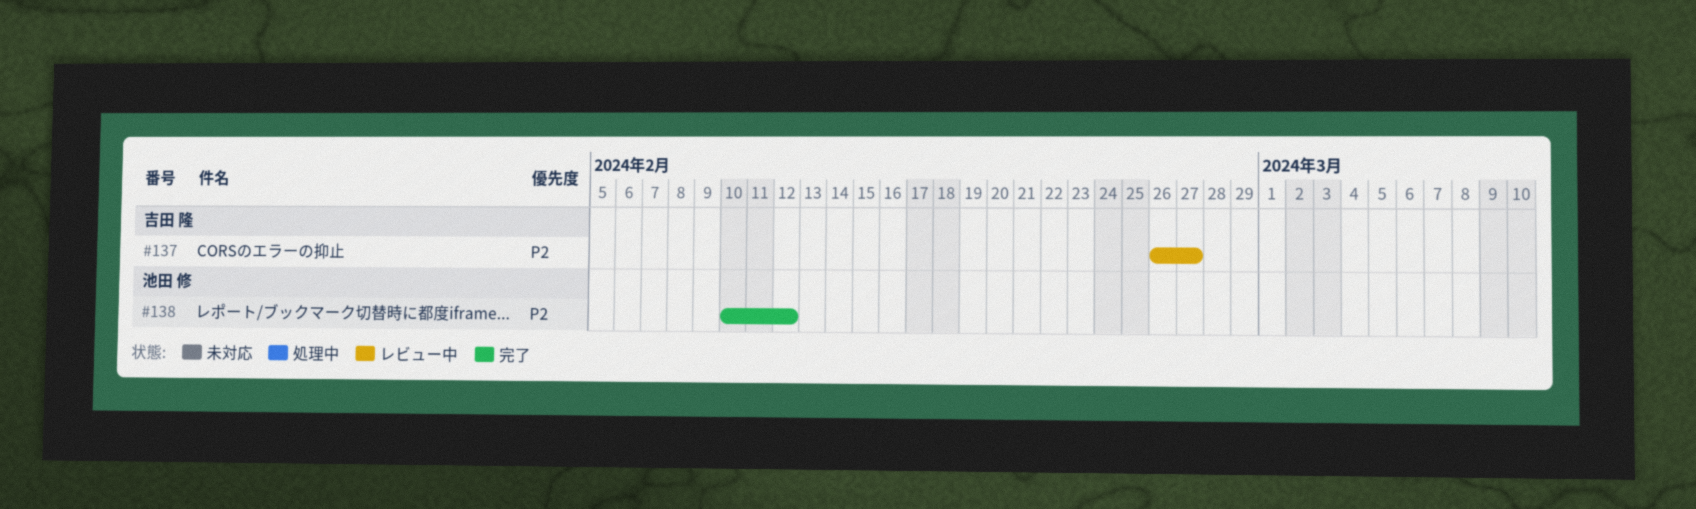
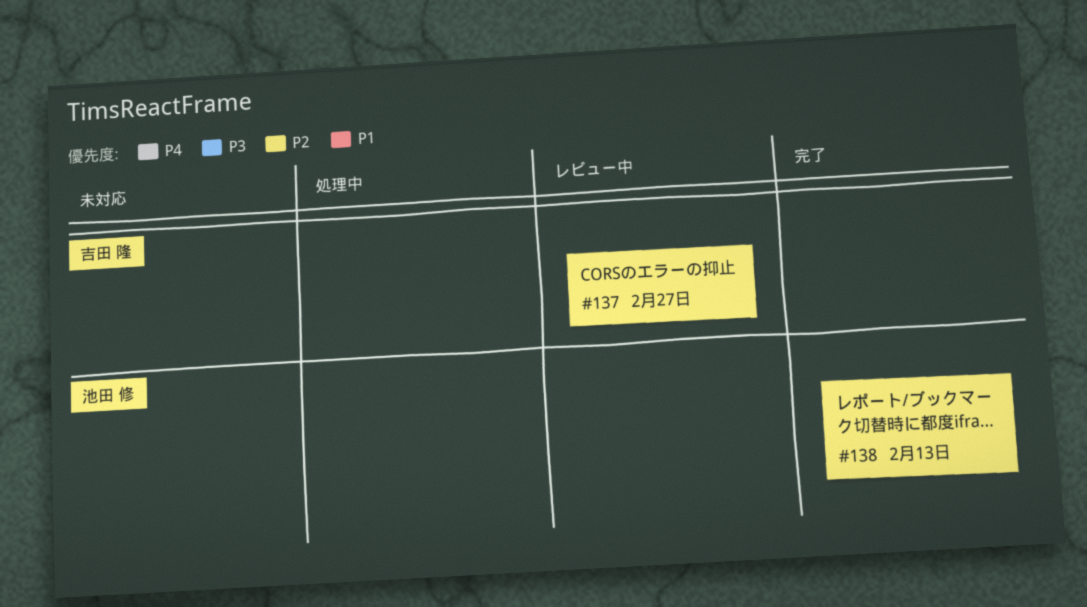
#138, due: Feb 12 -> Feb 13

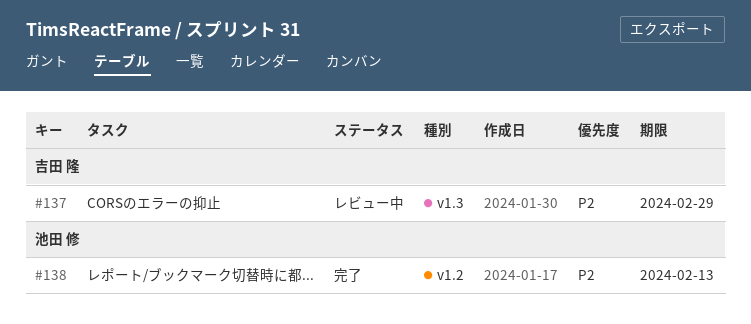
#137, due: Feb 27 -> Feb 29

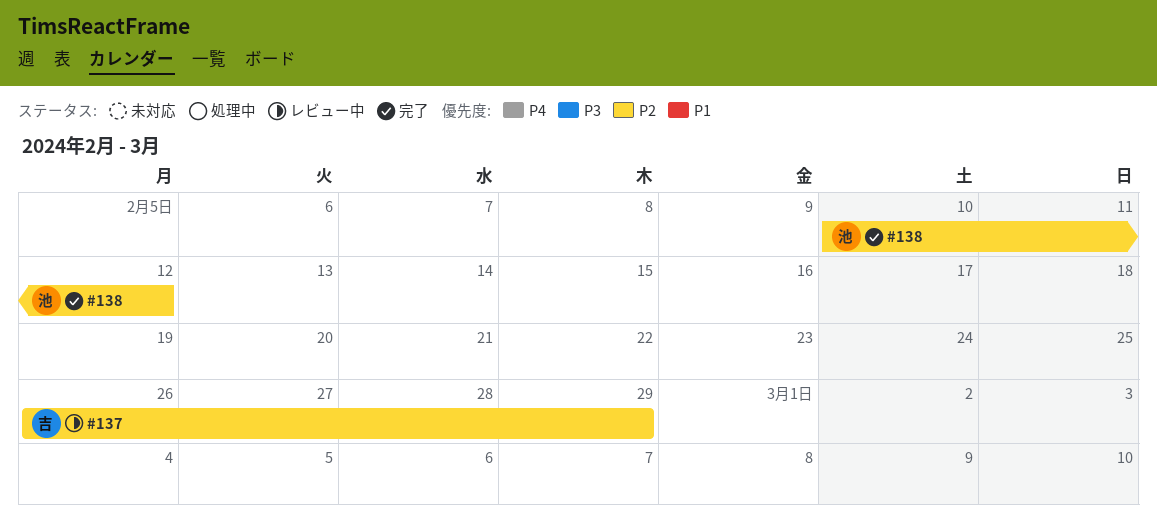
#138, due: Feb 13 -> Feb 12

